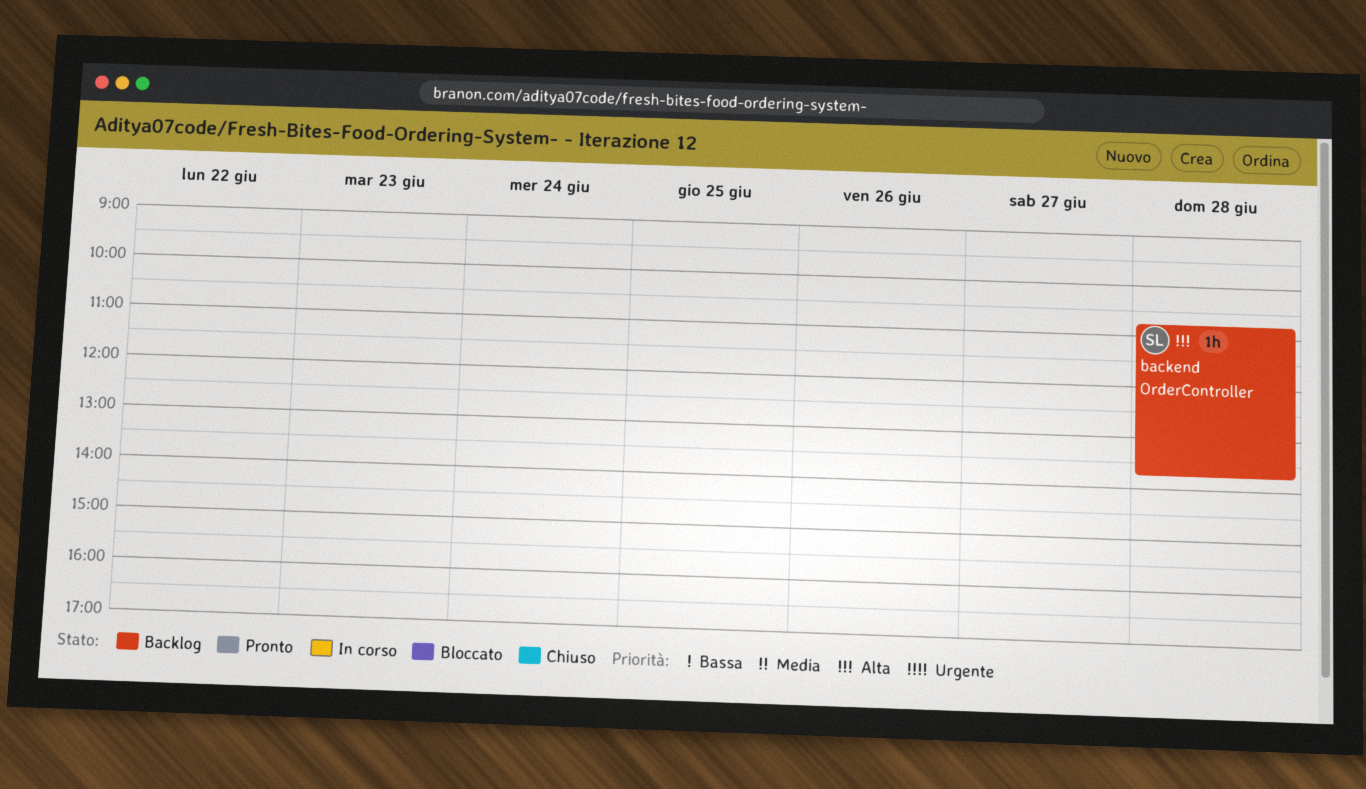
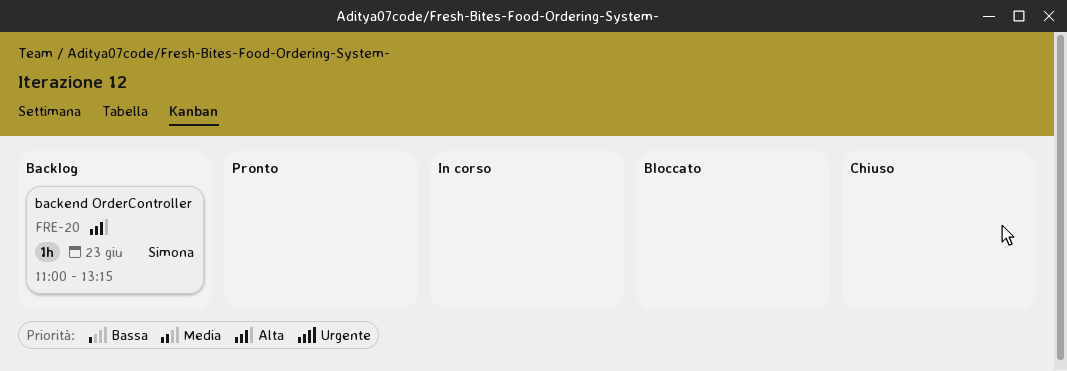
backend OrderController, day: Jun 28 -> Jun 23
backend OrderController, begins: 10:45 -> 11:00
backend OrderController, ends: 13:45 -> 13:15

